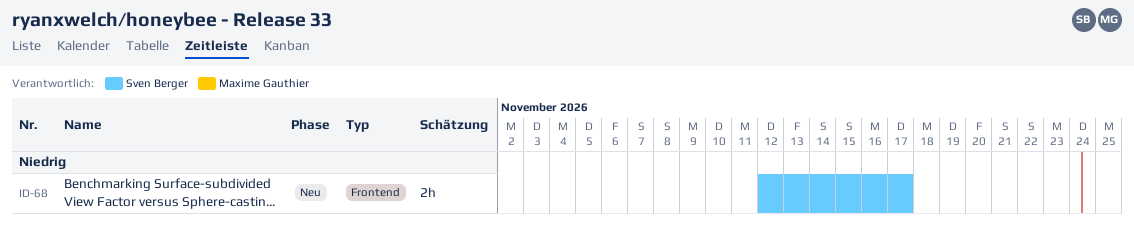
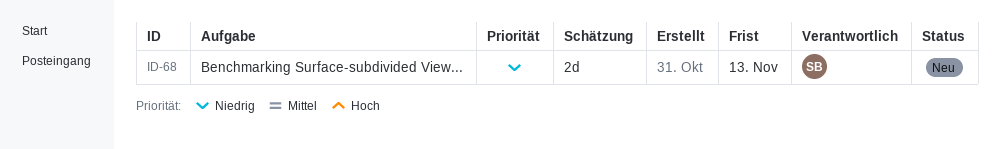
ID-68, estimate: 2h -> 2d
ID-68, due: Nov 17 -> Nov 13

